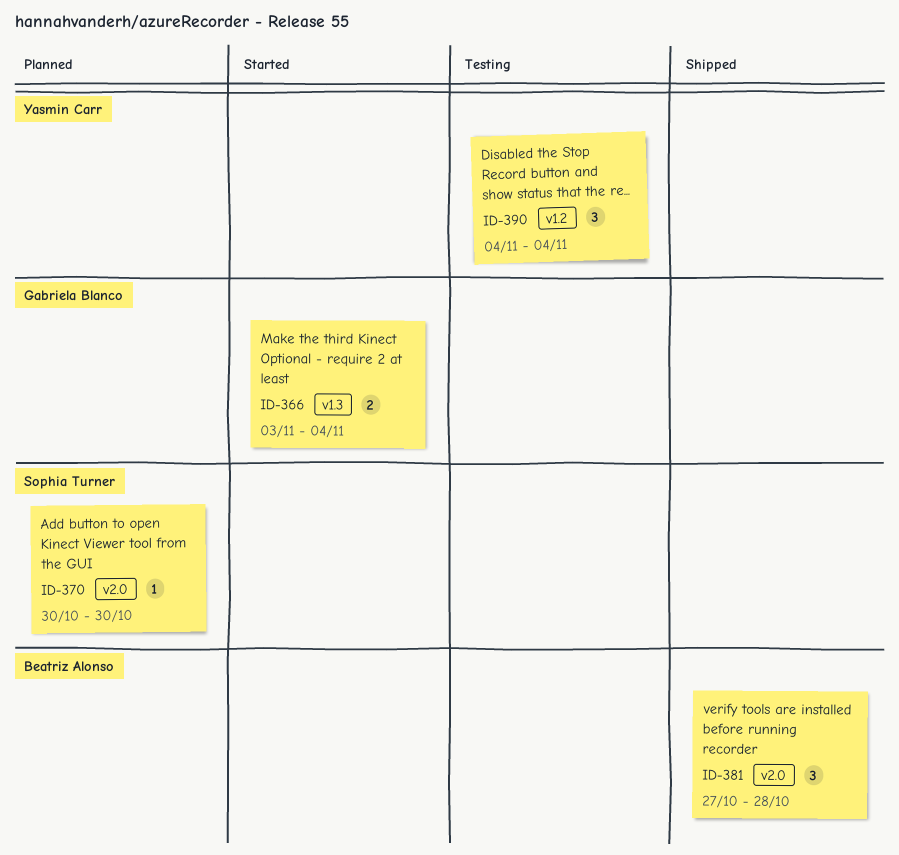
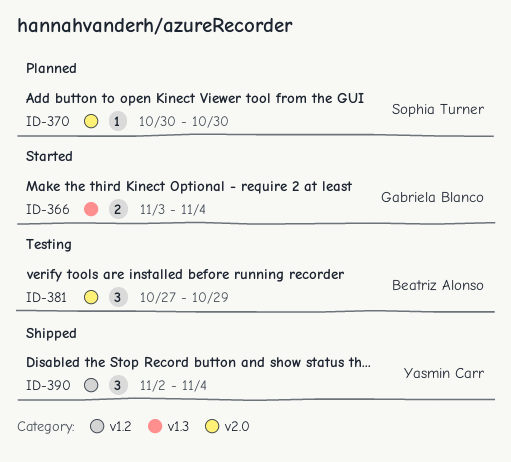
ID-381, status: Shipped -> Testing
ID-381, due: Oct 28 -> Oct 29
ID-390, status: Testing -> Shipped
ID-390, start: Nov 4 -> Nov 2

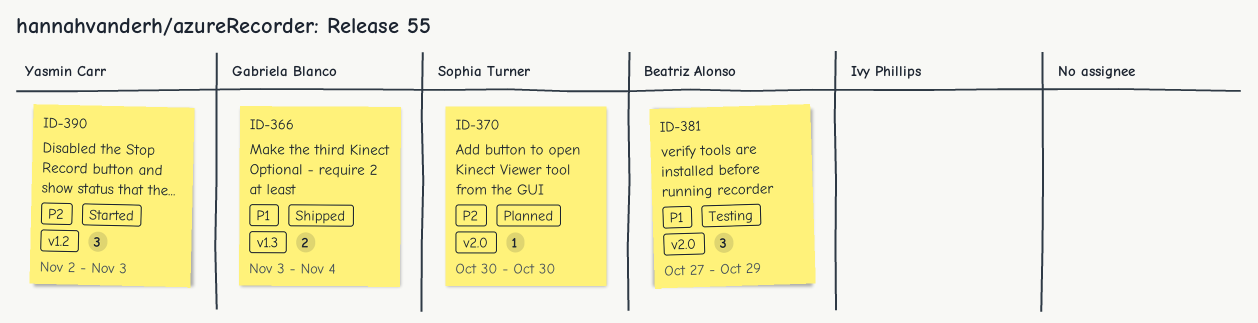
ID-366, status: Started -> Shipped
ID-390, status: Shipped -> Started
ID-390, due: Nov 4 -> Nov 3

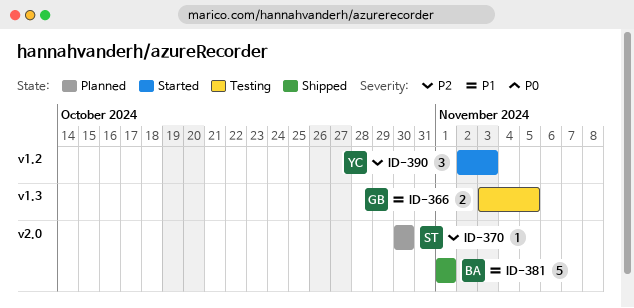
ID-366, status: Shipped -> Testing
ID-366, due: Nov 4 -> Nov 5
ID-381, status: Testing -> Shipped
ID-381, estimate: 3 -> 5
ID-381, start: Oct 27 -> Nov 1
ID-381, due: Oct 29 -> Nov 1

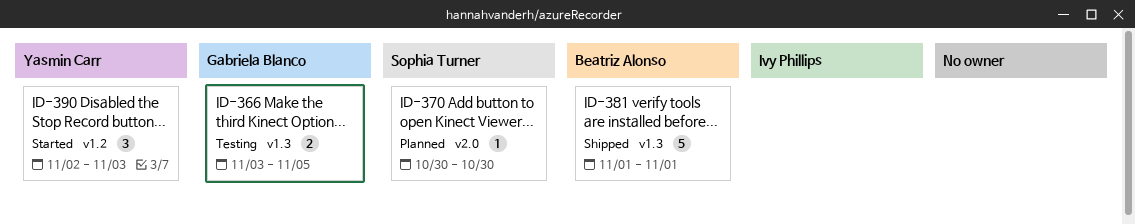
ID-381, label: v2.0 -> v1.3

